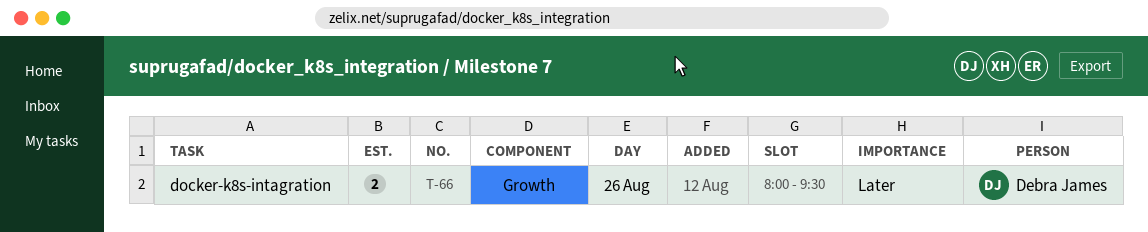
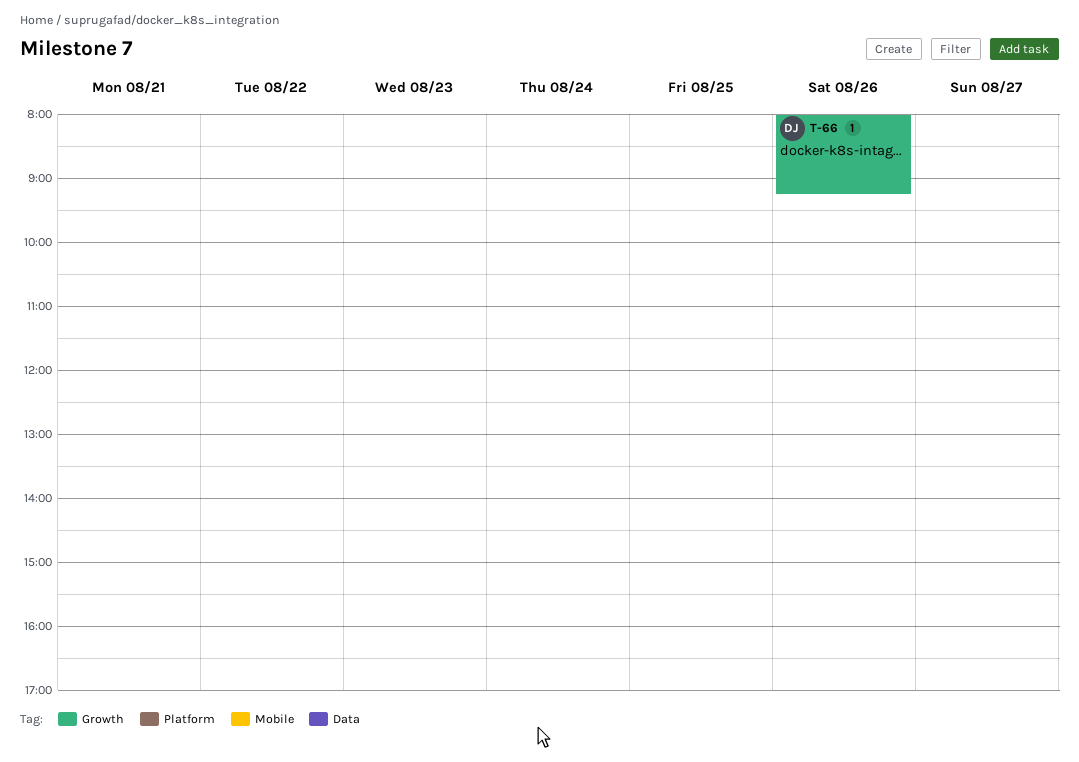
T-66, estimate: 2 -> 1
T-66, ends: 09:30 -> 09:15

